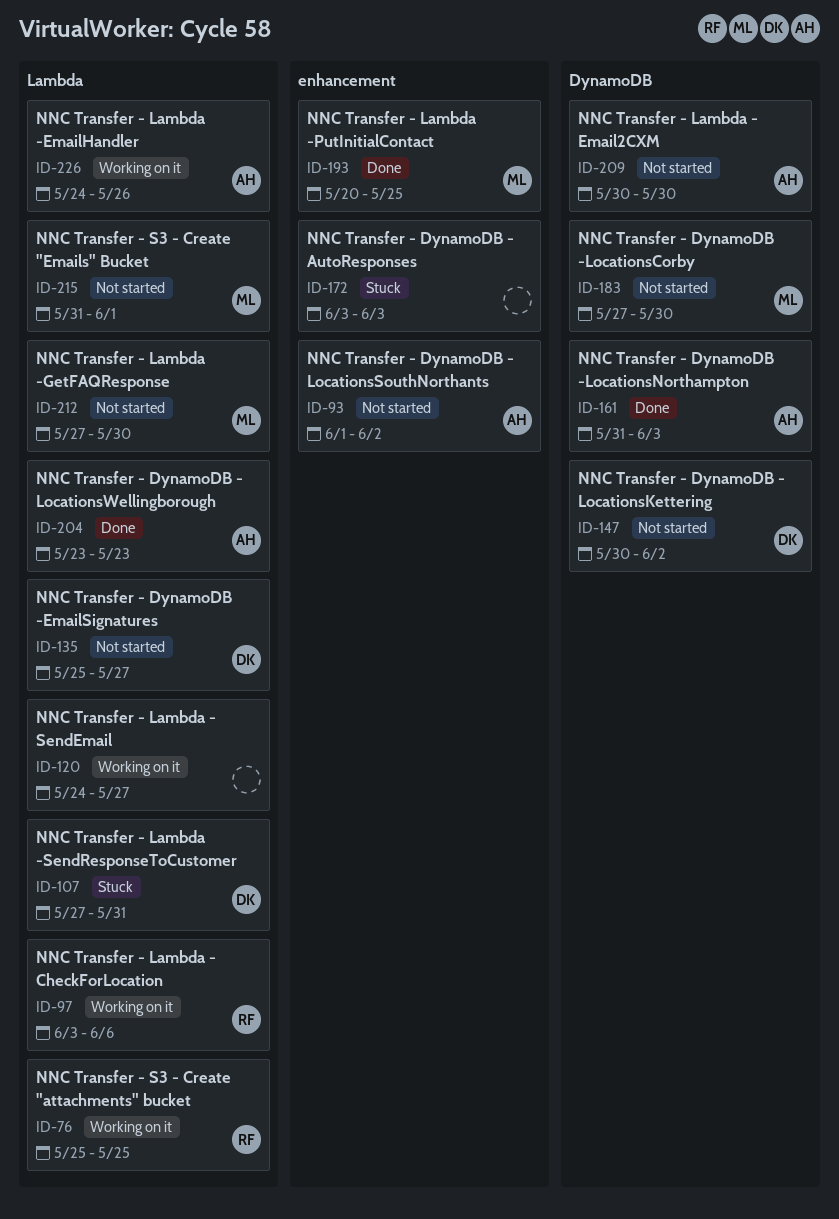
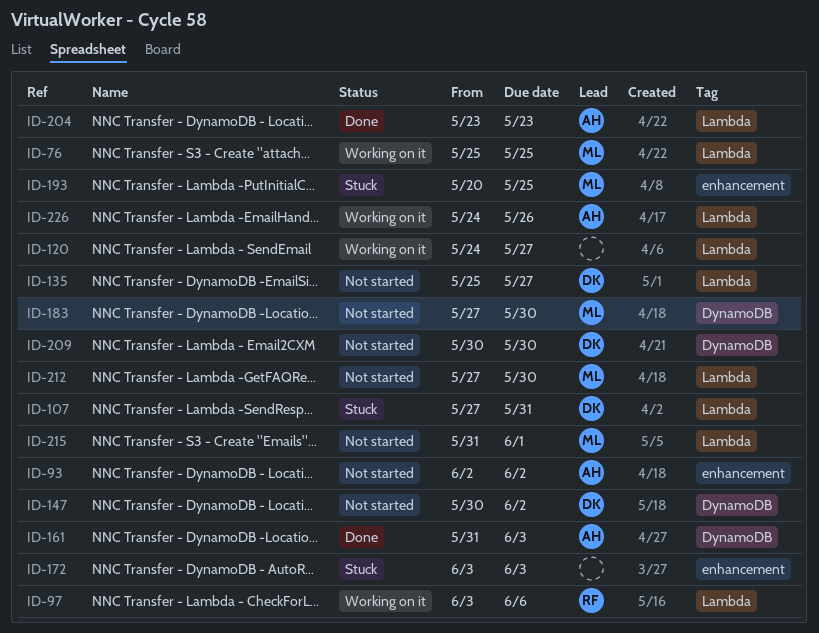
ID-76, owner: RF -> ML
ID-93, start: Jun 1 -> Jun 2
ID-193, status: Done -> Stuck
ID-209, owner: AH -> DK

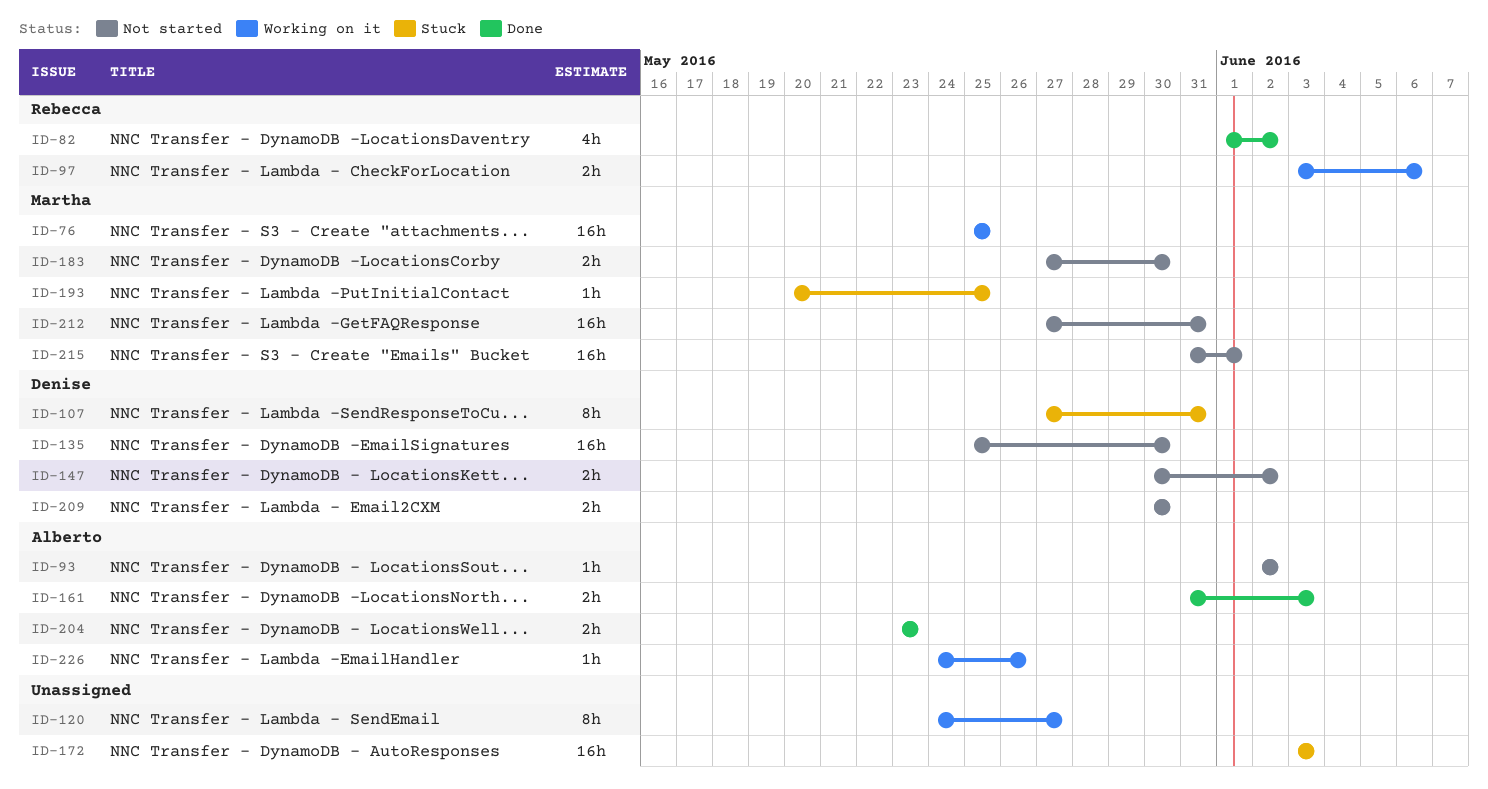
ID-82: none -> present
ID-135, due: May 27 -> May 30
ID-212, due: May 30 -> May 31

